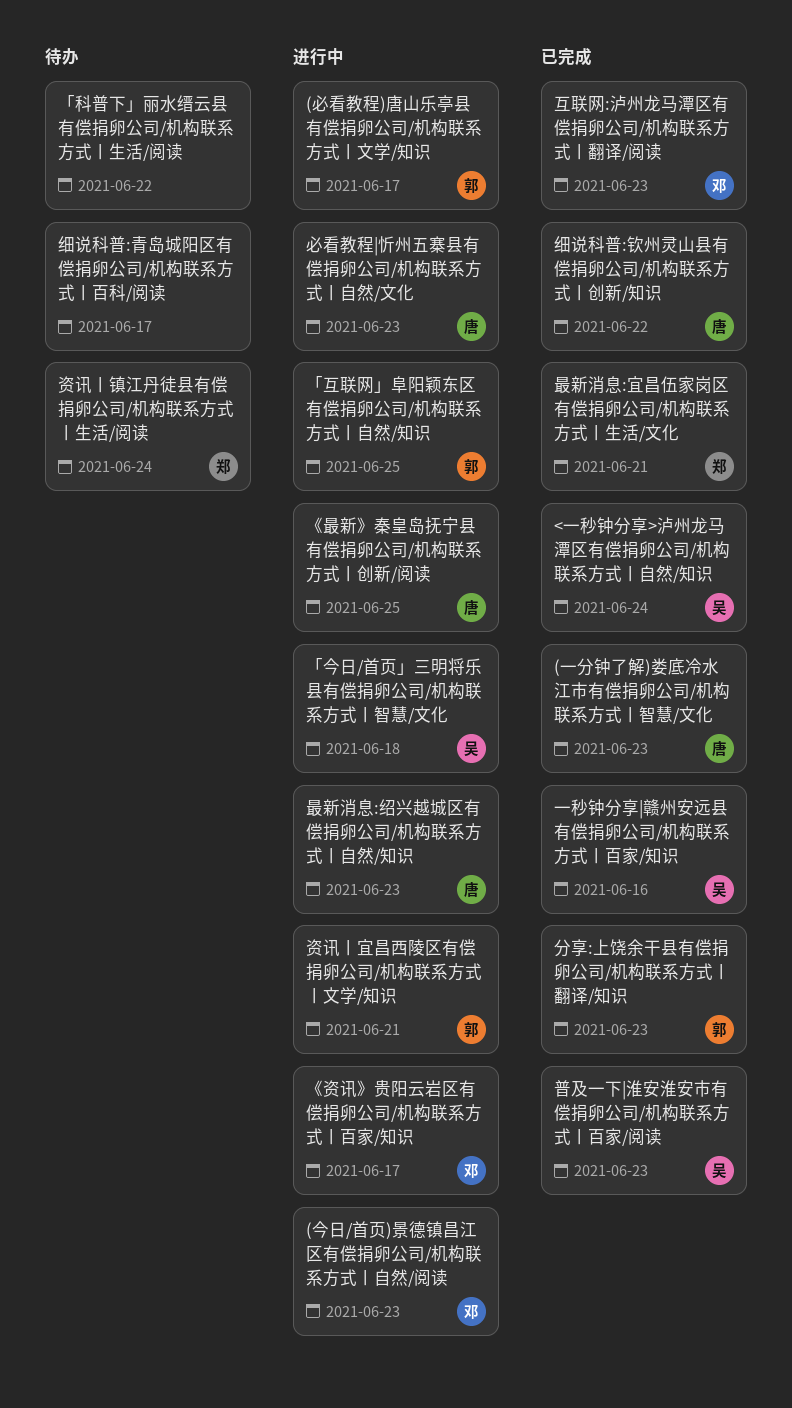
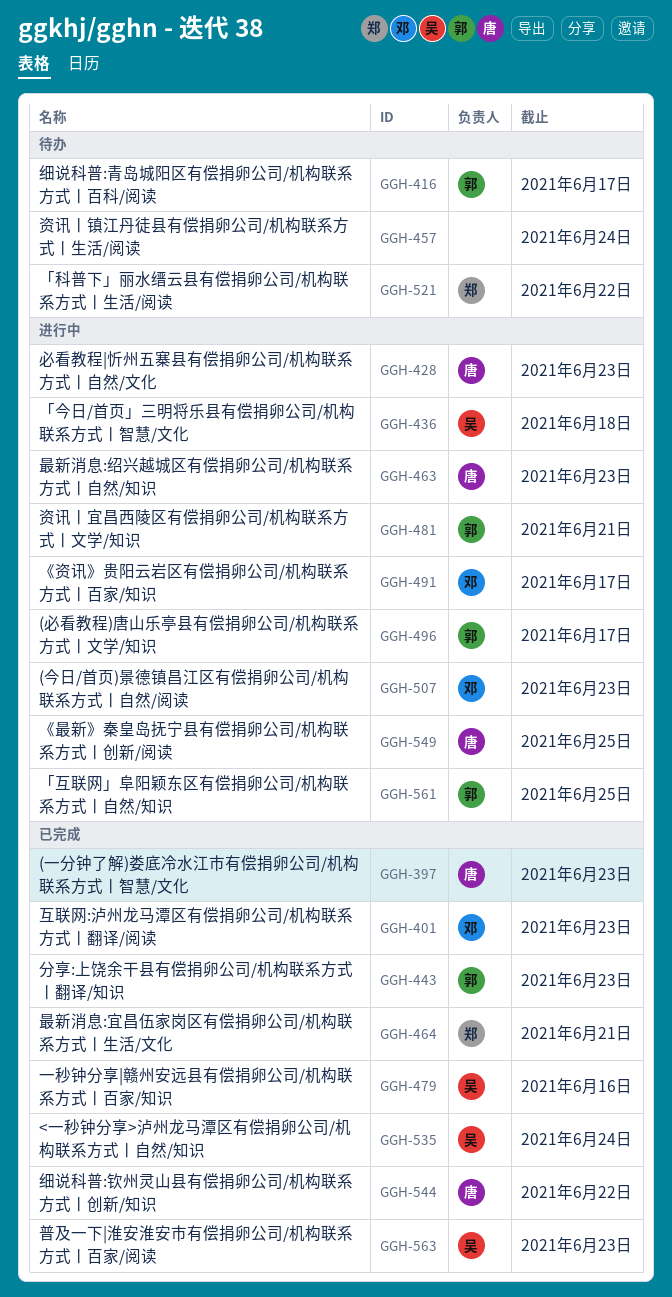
「科普下」丽水缙云县有偿捐卵公司/机构联系方式丨生活/阅读, owner: none -> 郑
细说科普:青岛城阳区有偿捐卵公司/机构联系方式丨百科/阅读, owner: none -> 郭
资讯丨镇江丹徒县有偿捐卵公司/机构联系方式丨生活/阅读, owner: 郑 -> none

